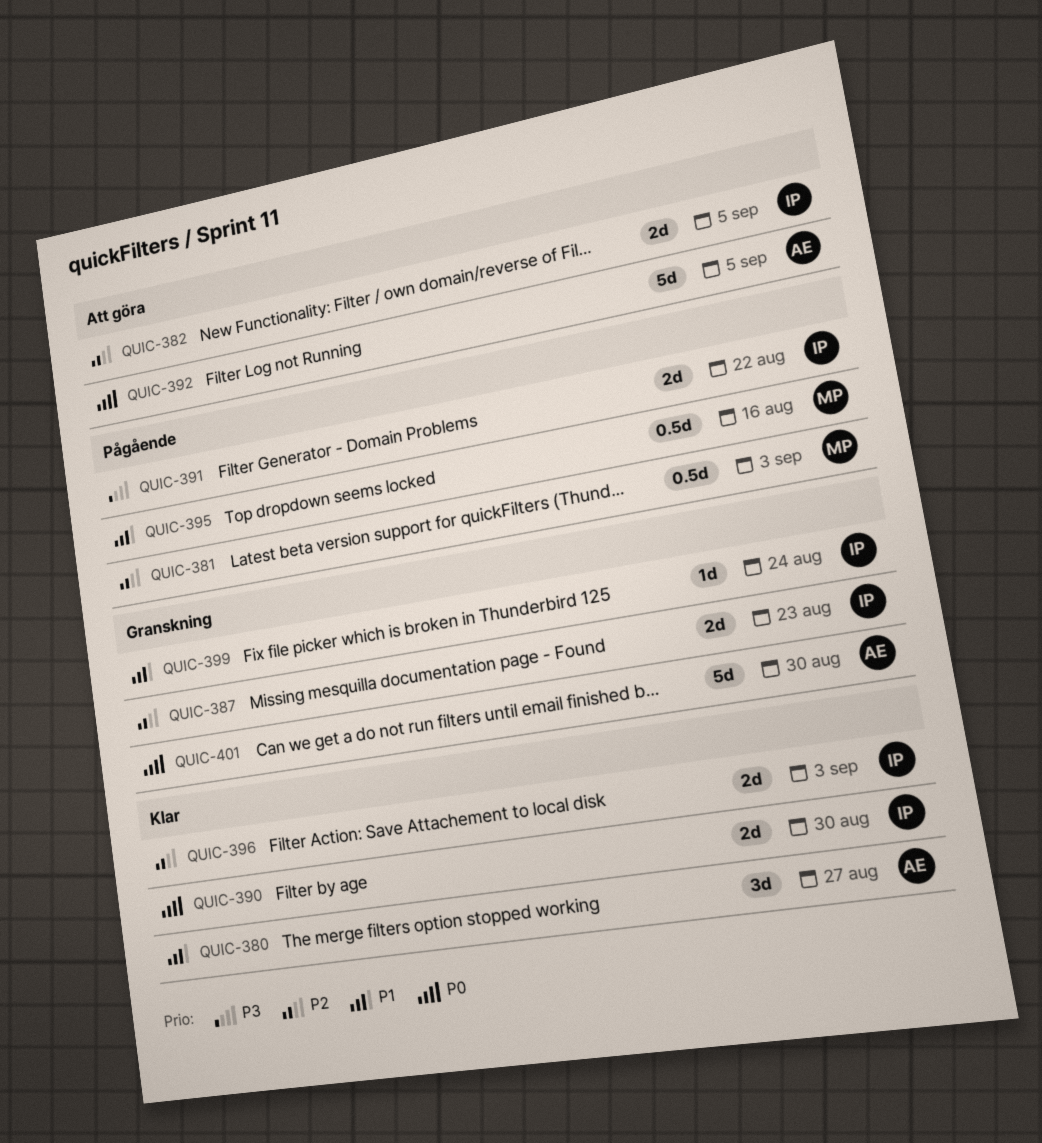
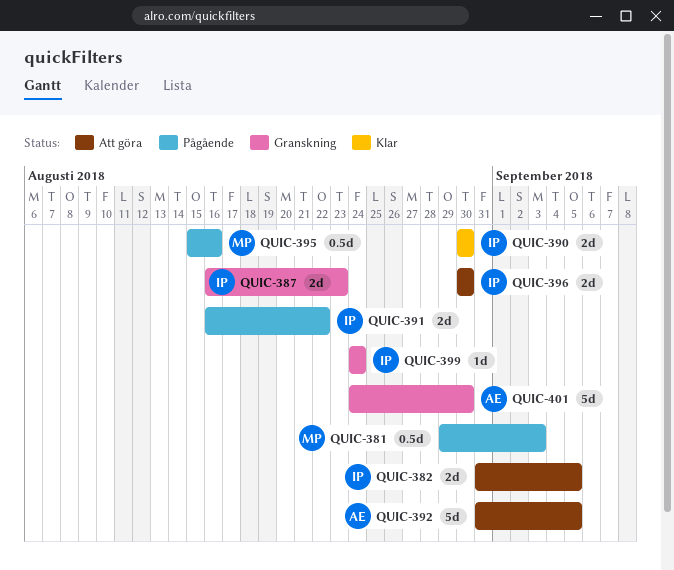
QUIC-380: present -> none
QUIC-396, status: Klar -> Att göra
QUIC-396, due: Sep 3 -> Aug 30

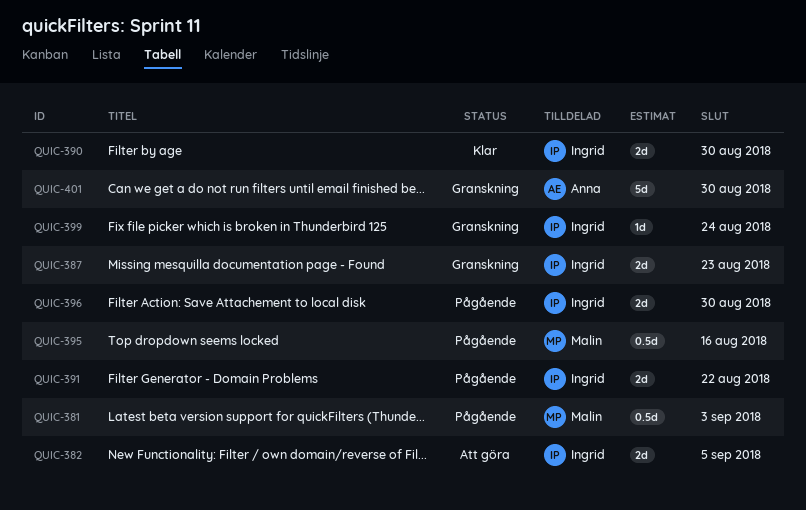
QUIC-392: present -> none
QUIC-396, status: Att göra -> Pågående

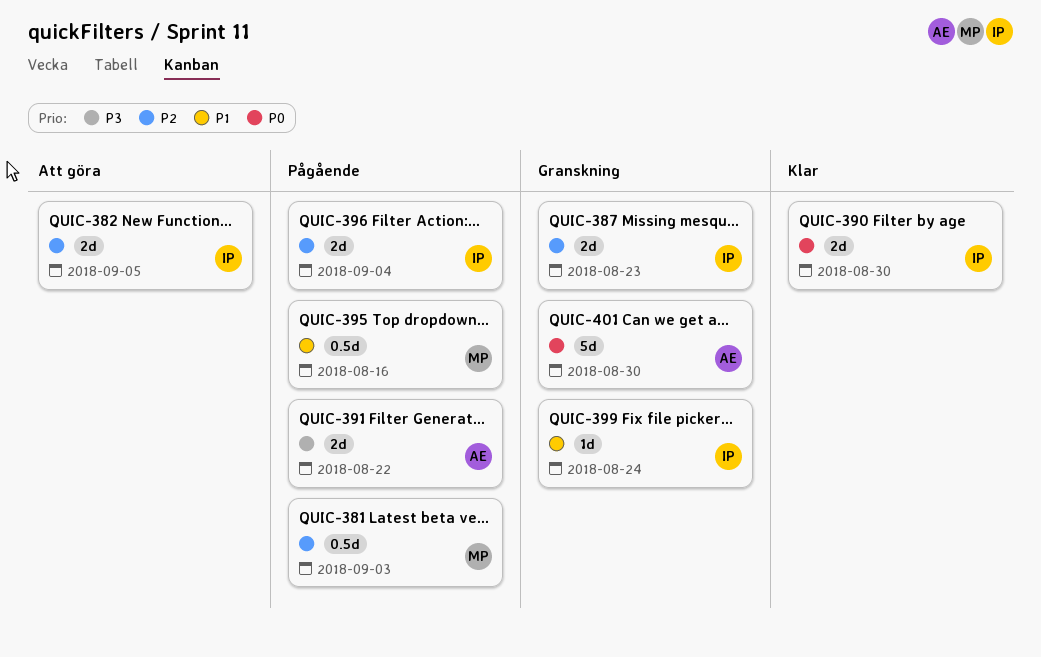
QUIC-391, owner: Ingrid -> Anna
QUIC-396, due: Aug 30 -> Sep 4

